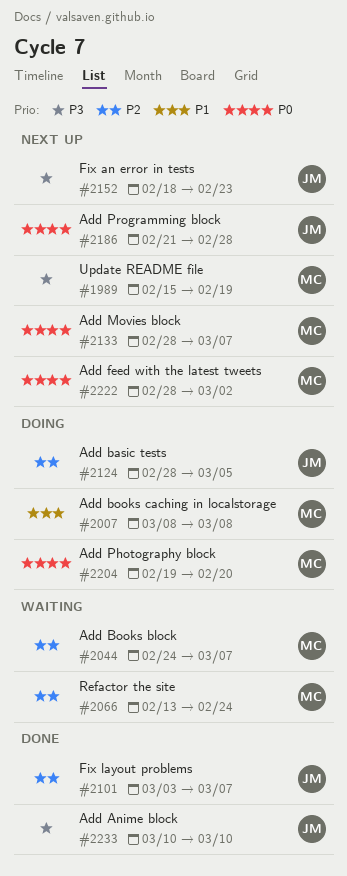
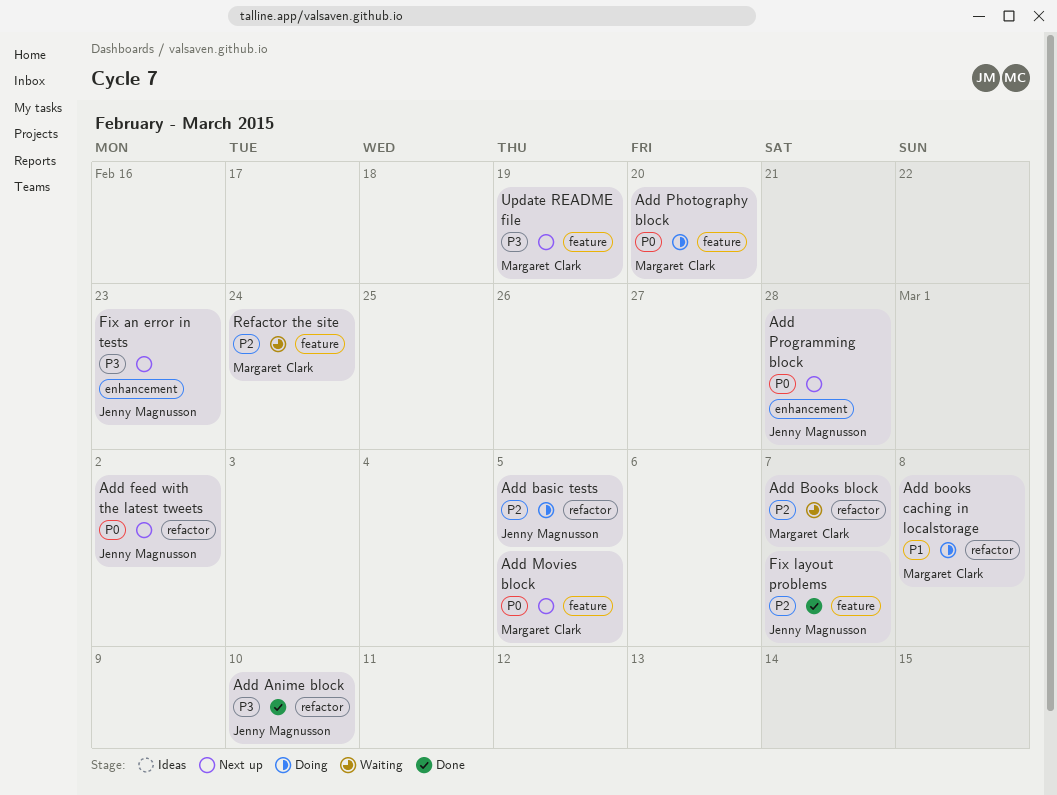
Add feed with the latest tweets, owner: Margaret Clark -> Jenny Magnusson
Add Movies block, due: Mar 7 -> Mar 5

